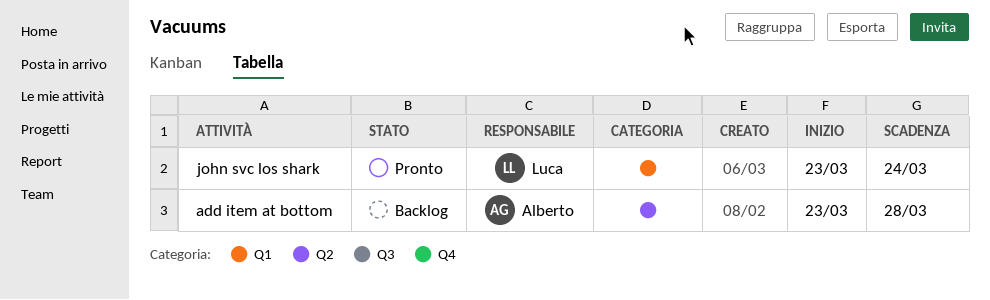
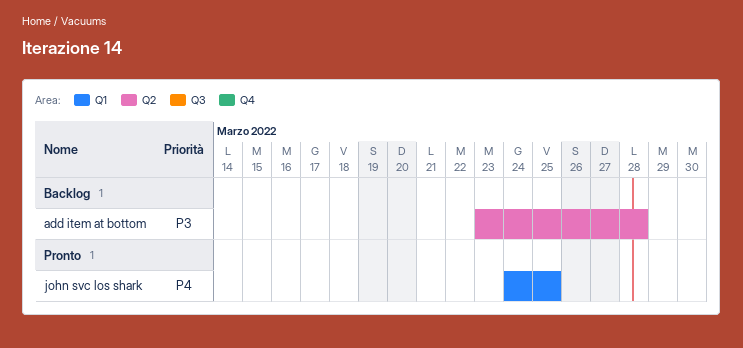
john svc los shark, start: Mar 23 -> Mar 24
john svc los shark, due: Mar 24 -> Mar 25

